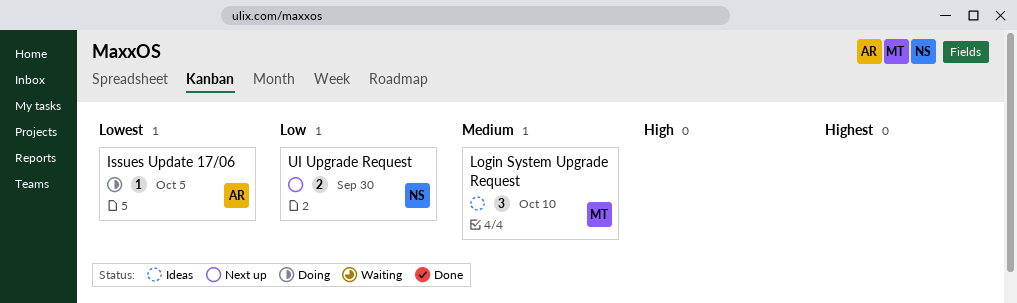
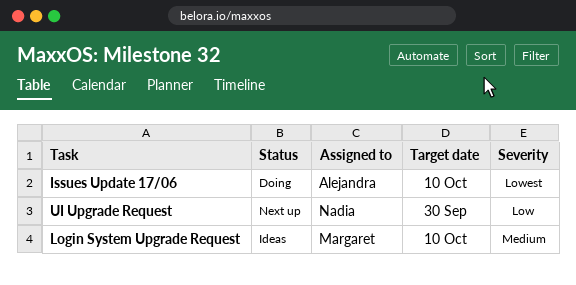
Issues Update 17/06, due: Oct 5 -> Oct 10

